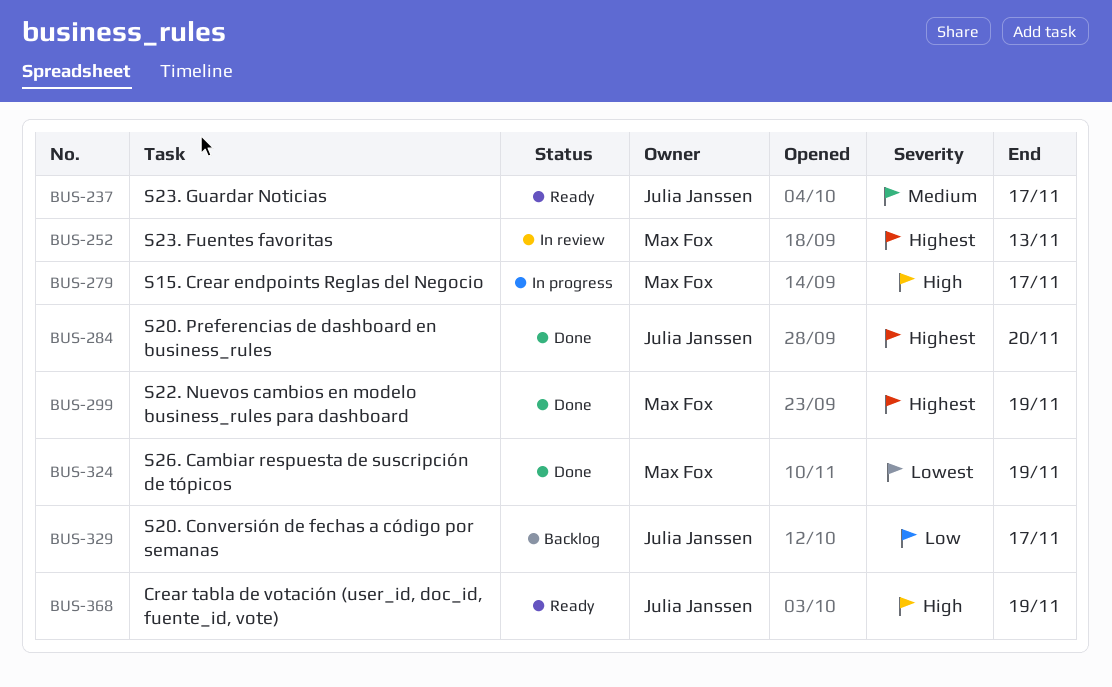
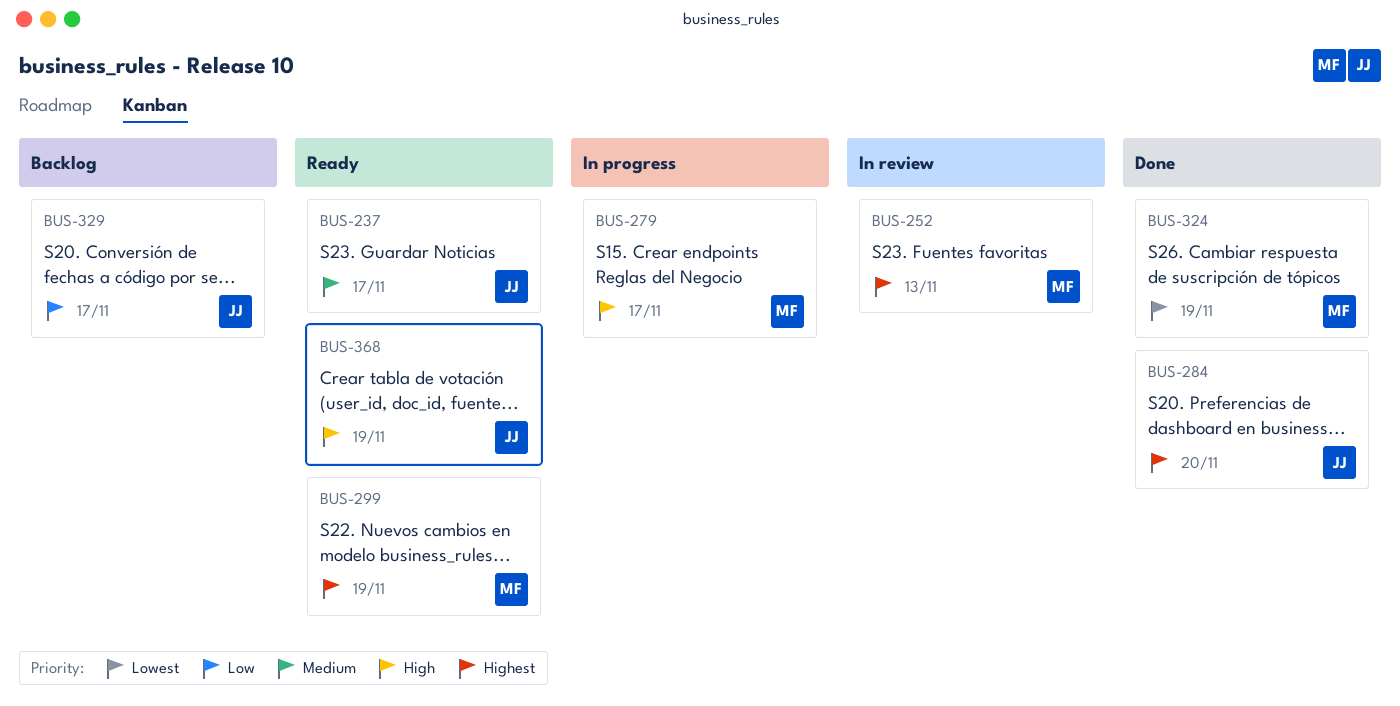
BUS-299, status: Done -> Ready

